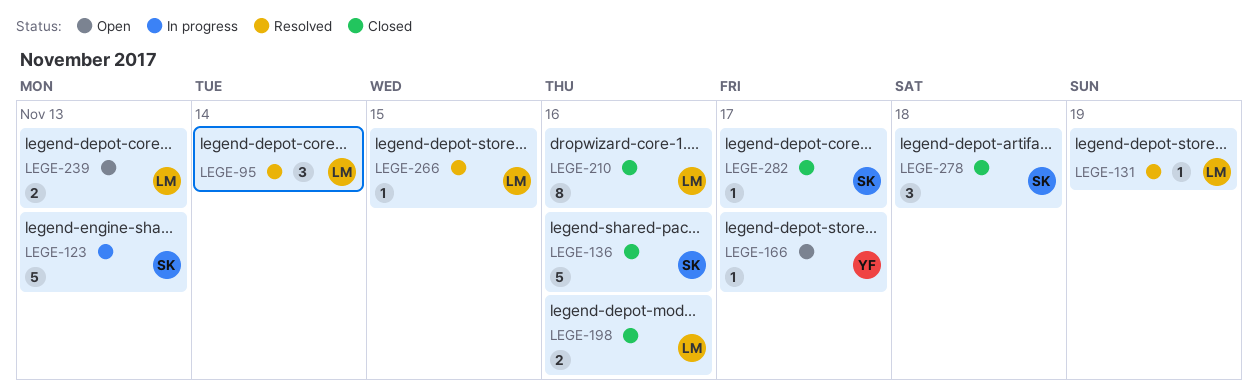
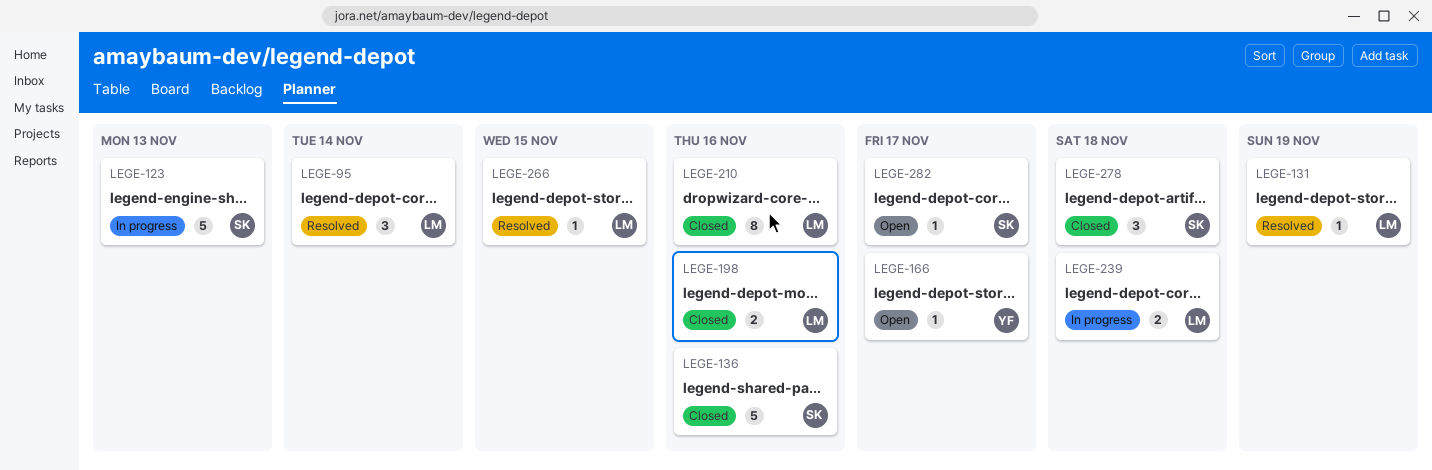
LEGE-239, status: Open -> In progress
LEGE-239, due: Nov 13 -> Nov 18
LEGE-282, status: Closed -> Open

